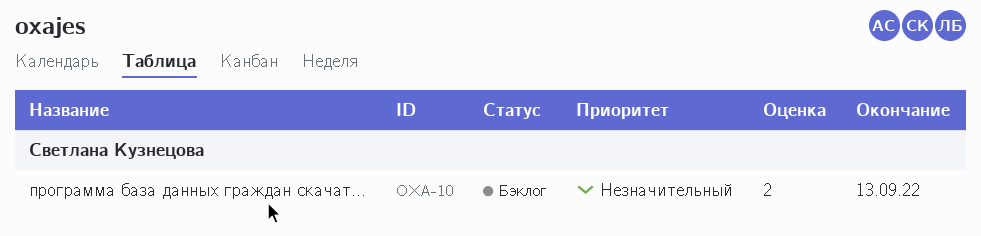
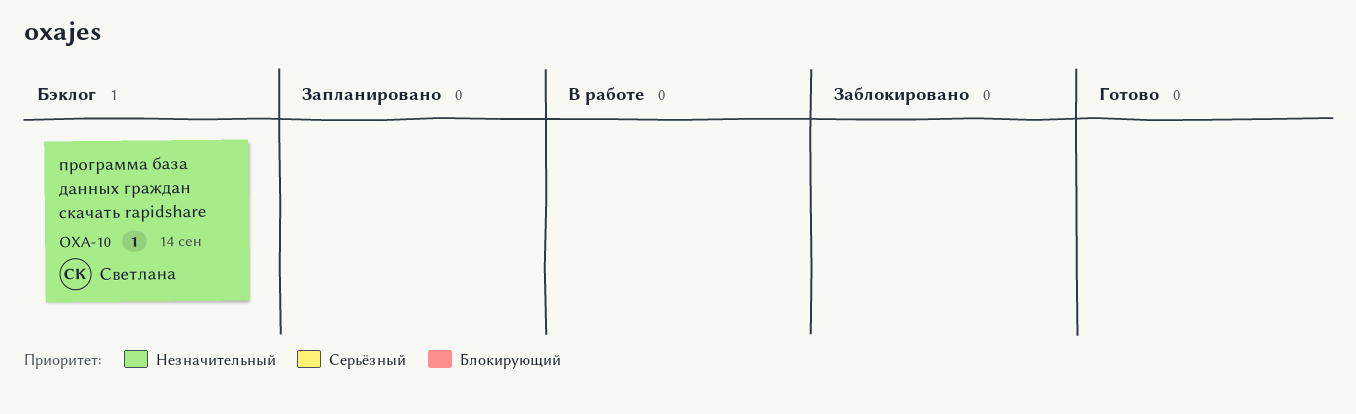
OXA-10, estimate: 2 -> 1
OXA-10, due: Sep 13 -> Sep 14

